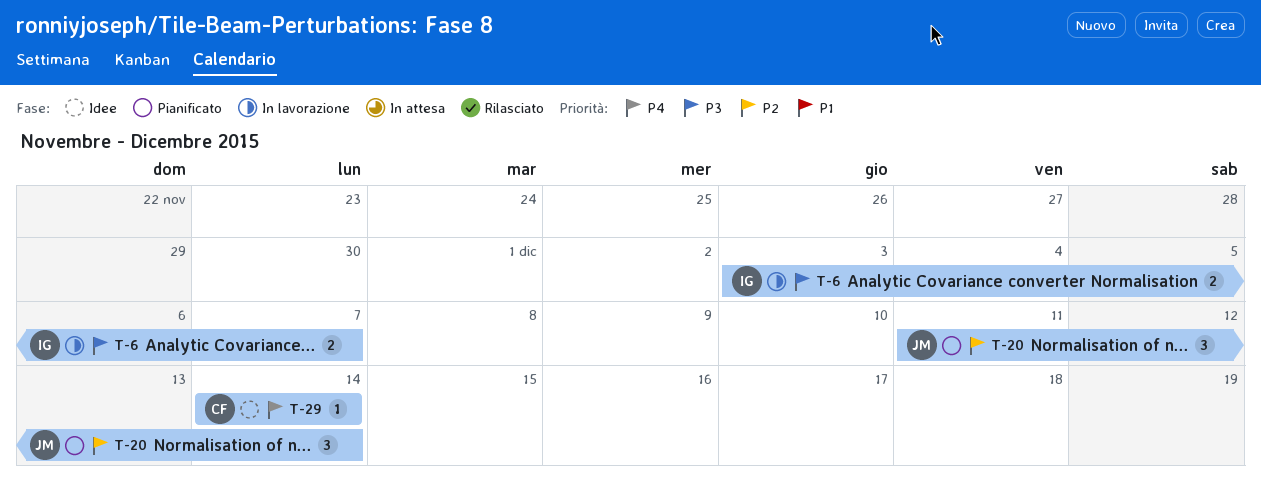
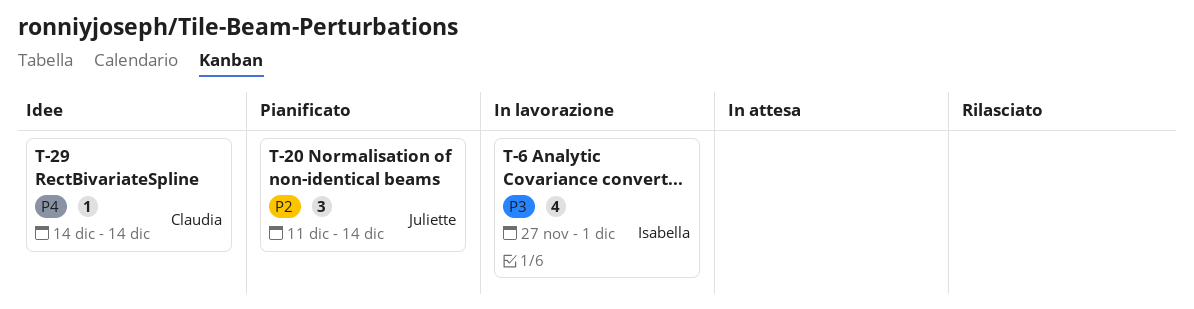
T-6, estimate: 2 -> 4
T-6, start: Dec 3 -> Nov 27
T-6, due: Dec 7 -> Dec 1

